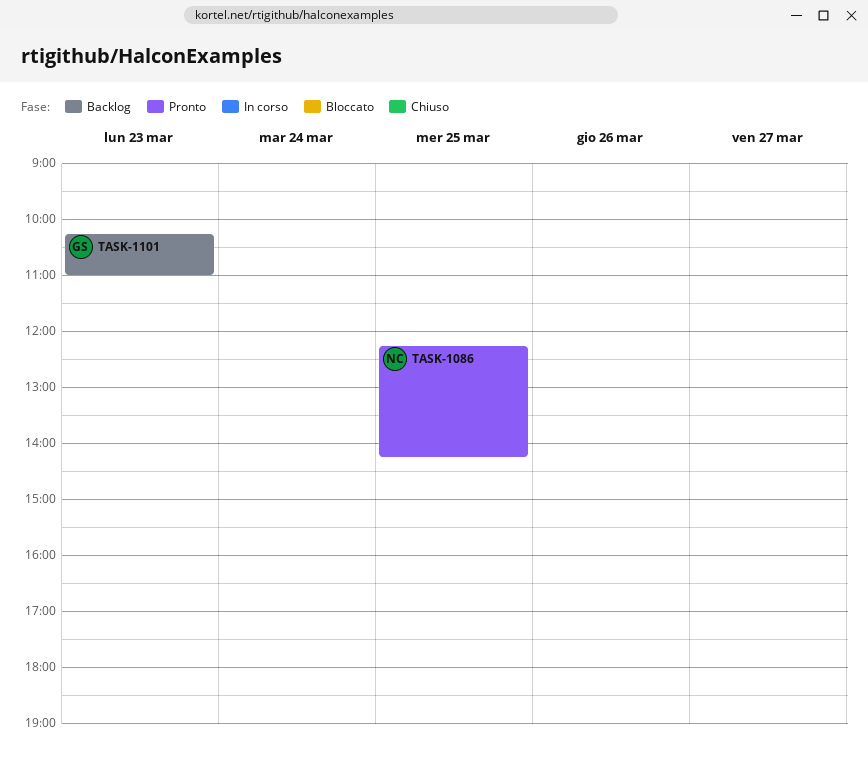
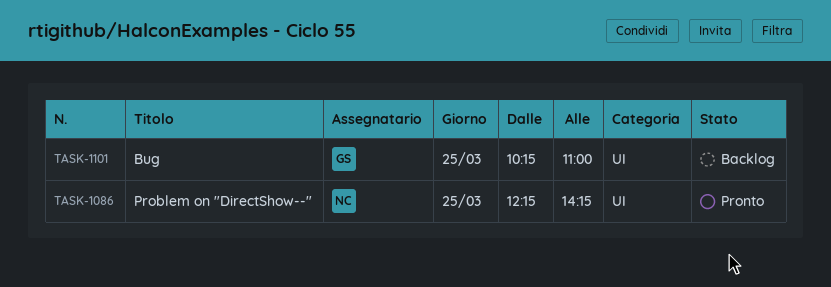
TASK-1101, day: Mar 23 -> Mar 25

